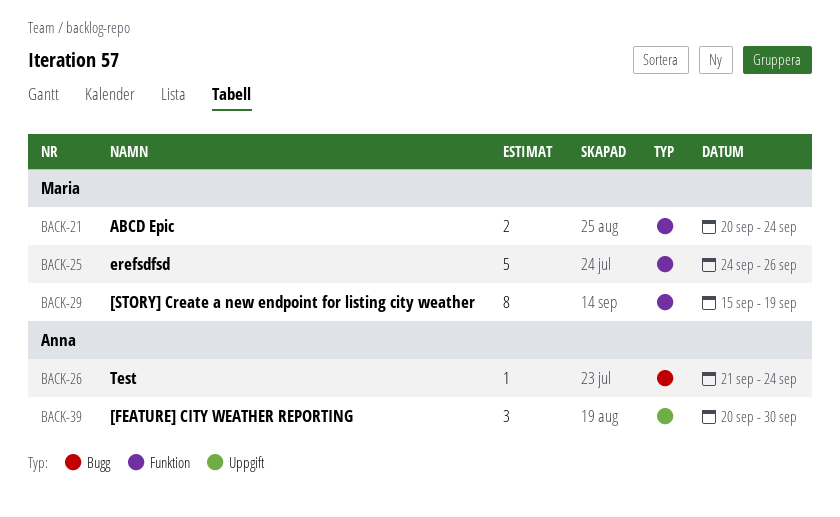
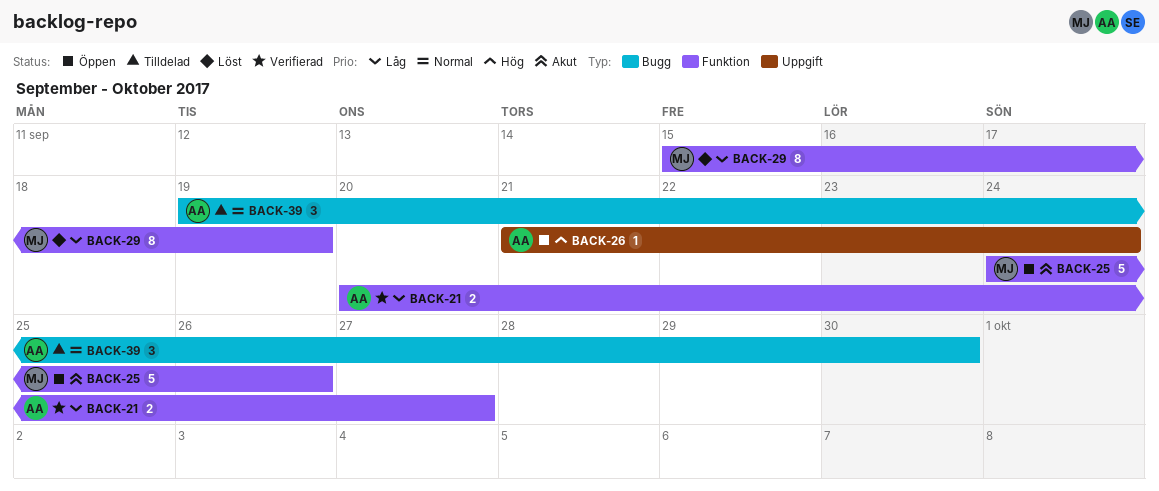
BACK-21, owner: Maria -> Anna
BACK-21, due: Sep 24 -> Sep 27
BACK-26, label: Bugg -> Uppgift
BACK-39, label: Uppgift -> Bugg
BACK-39, start: Sep 20 -> Sep 19

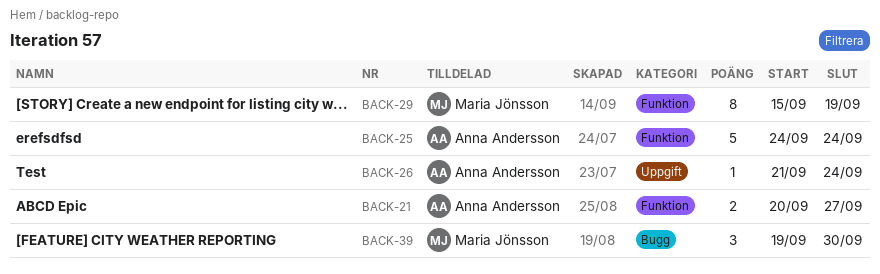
BACK-25, owner: Maria Jönsson -> Anna Andersson
BACK-25, due: Sep 26 -> Sep 24
BACK-39, owner: Anna Andersson -> Maria Jönsson

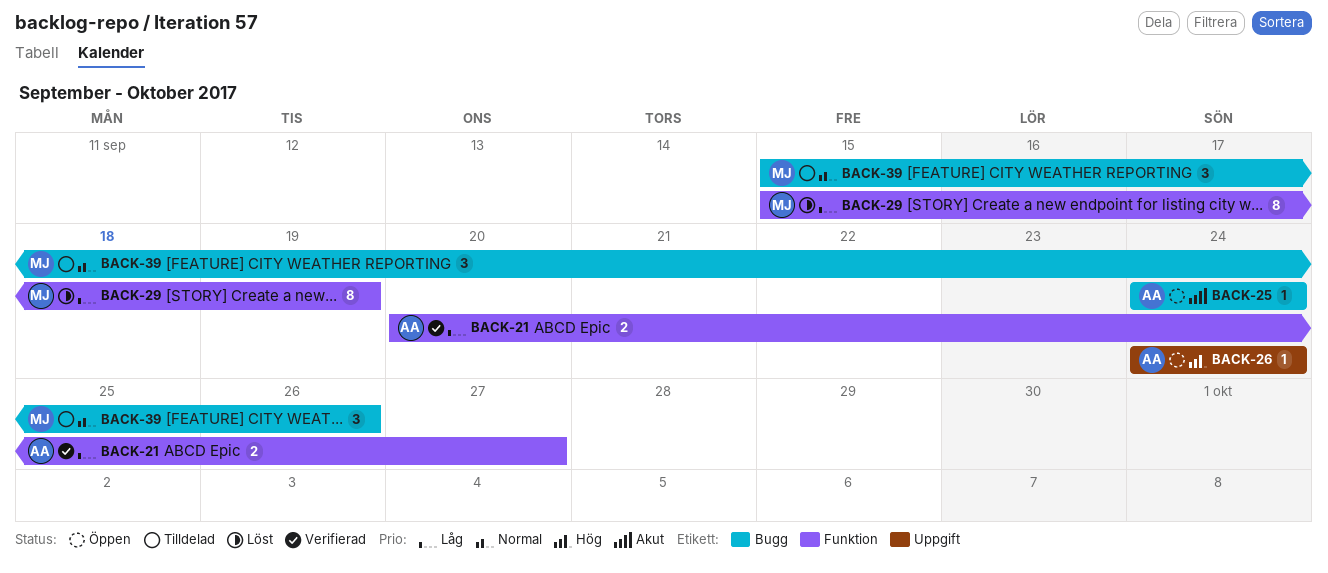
BACK-25, label: Funktion -> Bugg
BACK-25, estimate: 5 -> 1
BACK-26, start: Sep 21 -> Sep 24
BACK-39, start: Sep 19 -> Sep 15
BACK-39, due: Sep 30 -> Sep 26

